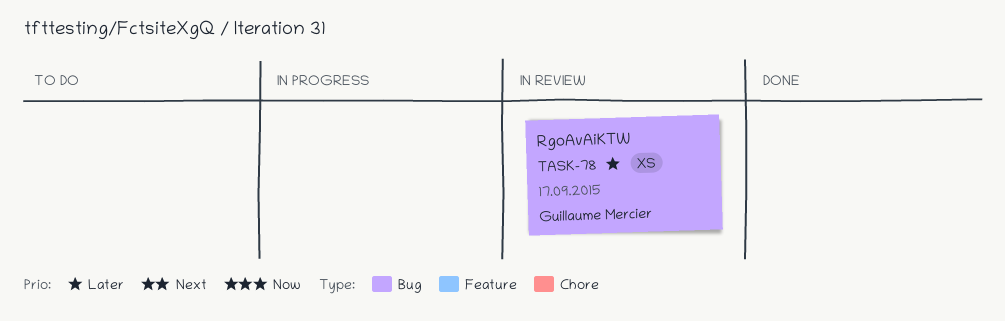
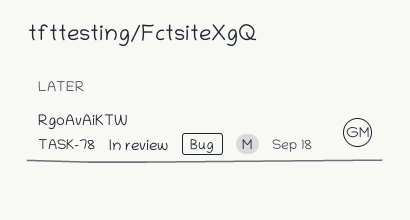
TASK-78, estimate: XS -> M
TASK-78, due: Sep 17 -> Sep 18

